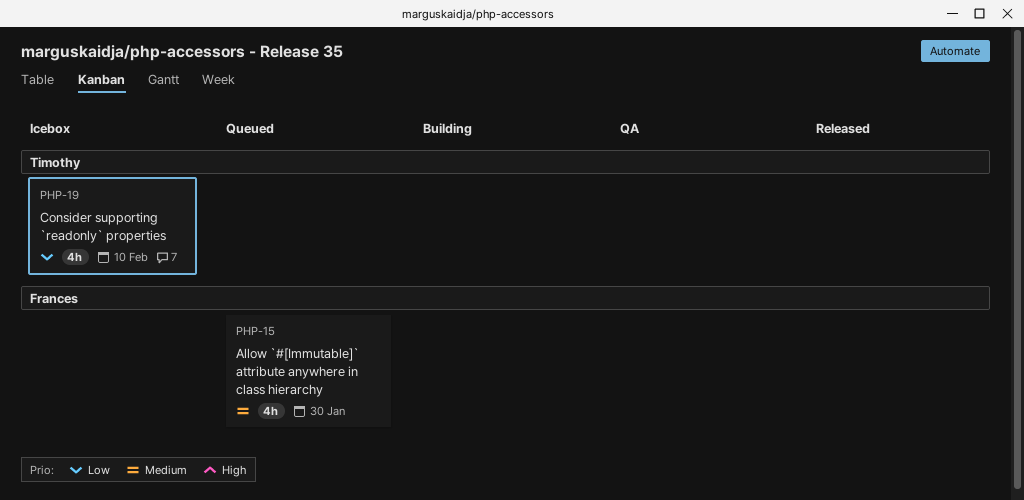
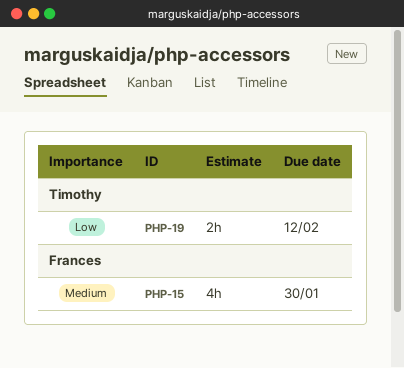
PHP-19, estimate: 4h -> 2h
PHP-19, due: Feb 10 -> Feb 12

